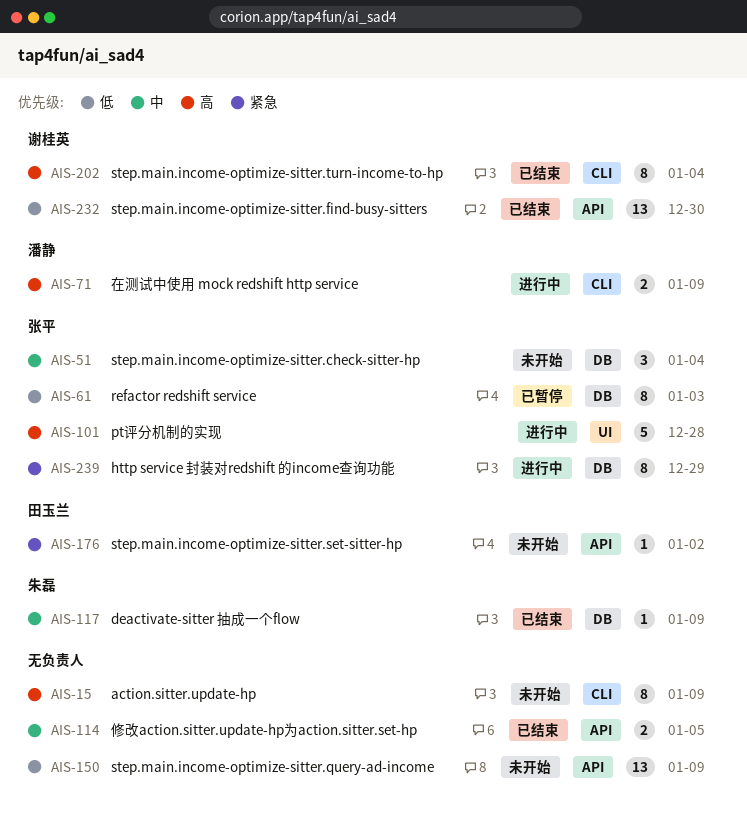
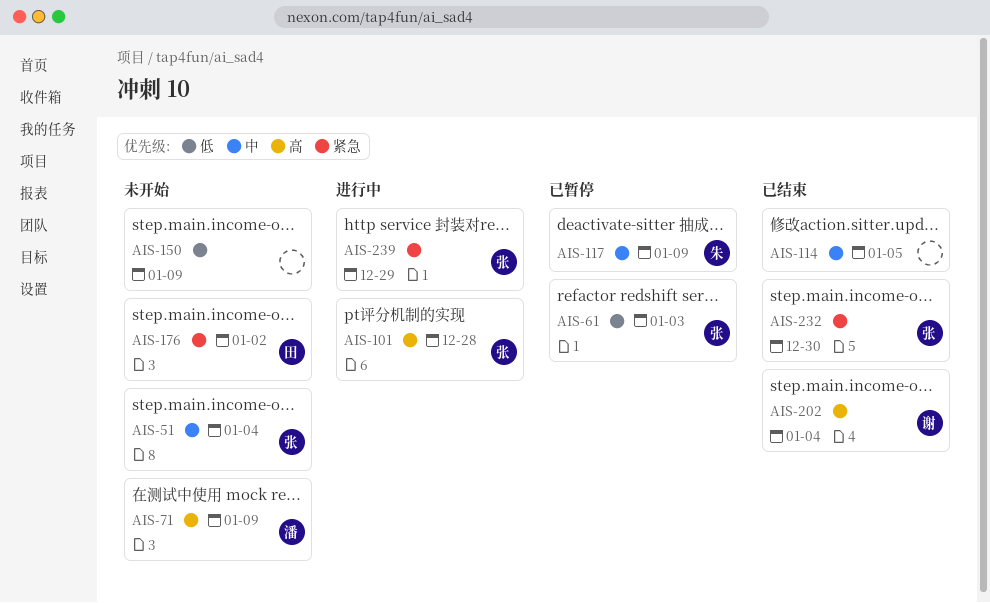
AIS-15: present -> none
AIS-71, status: 进行中 -> 未开始
AIS-117, status: 已结束 -> 已暂停
AIS-232, owner: 谢桂英 -> 张平
AIS-232, priority: 低 -> 紧急

